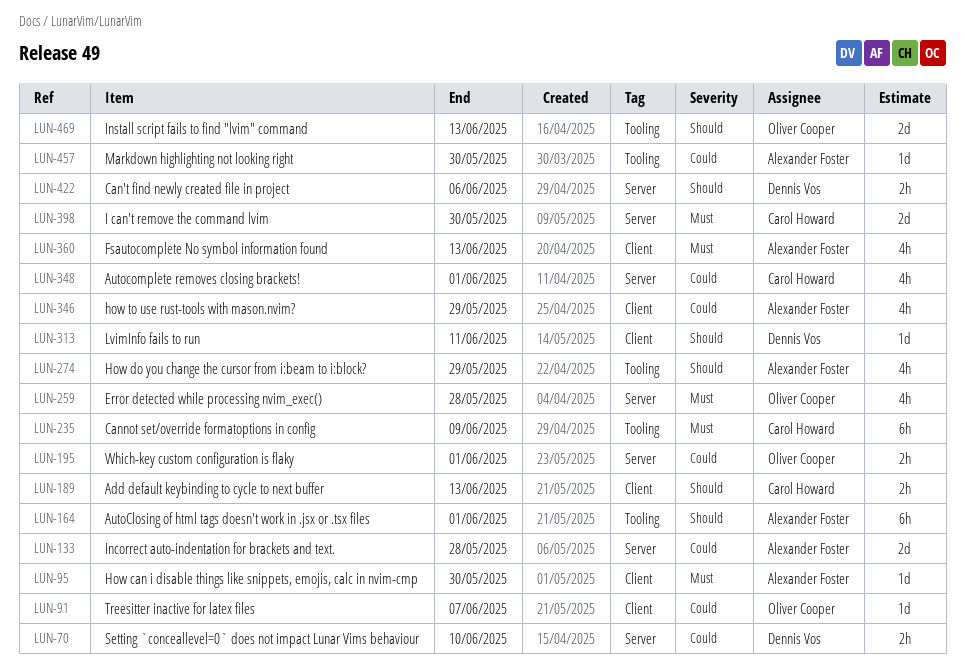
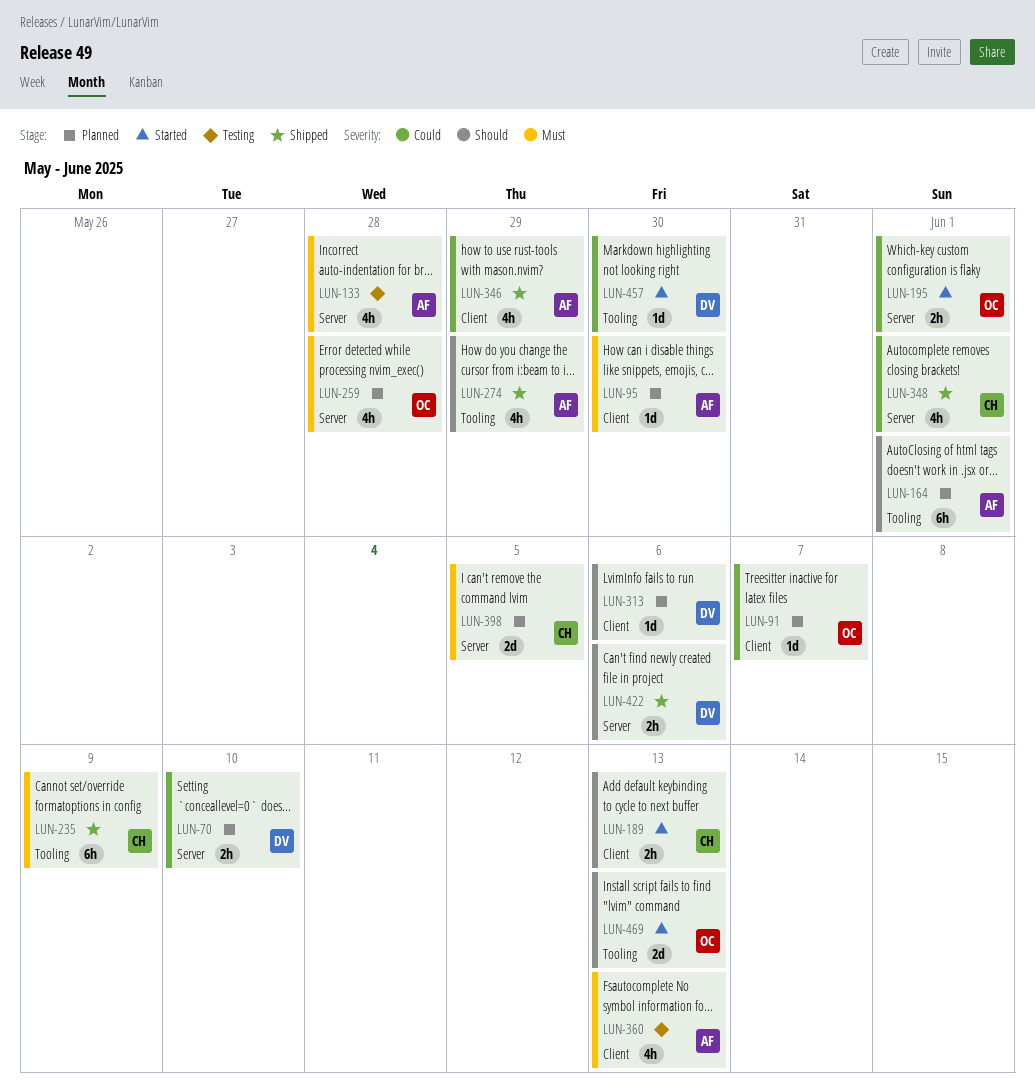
LUN-133, priority: Could -> Must
LUN-133, estimate: 2d -> 4h
LUN-313, due: Jun 11 -> Jun 6
LUN-398, due: May 30 -> Jun 5
LUN-457, owner: Alexander Foster -> Dennis Vos

